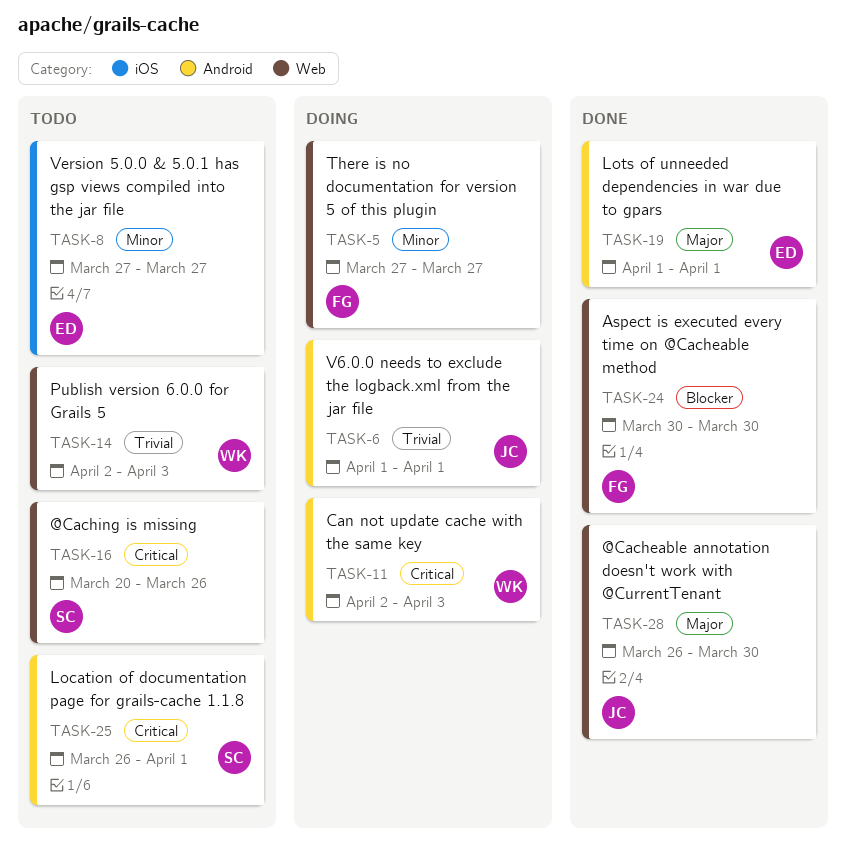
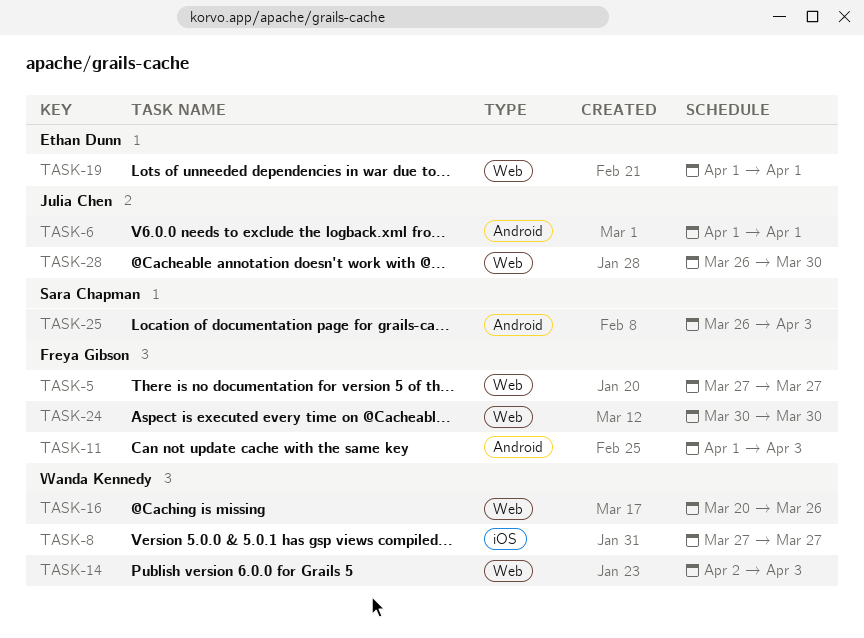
TASK-8, owner: Ethan Dunn -> Wanda Kennedy
TASK-11, owner: Wanda Kennedy -> Freya Gibson
TASK-11, start: Apr 2 -> Apr 1
TASK-16, owner: Sara Chapman -> Wanda Kennedy
TASK-19, label: Android -> Web
TASK-25, due: Apr 1 -> Apr 3

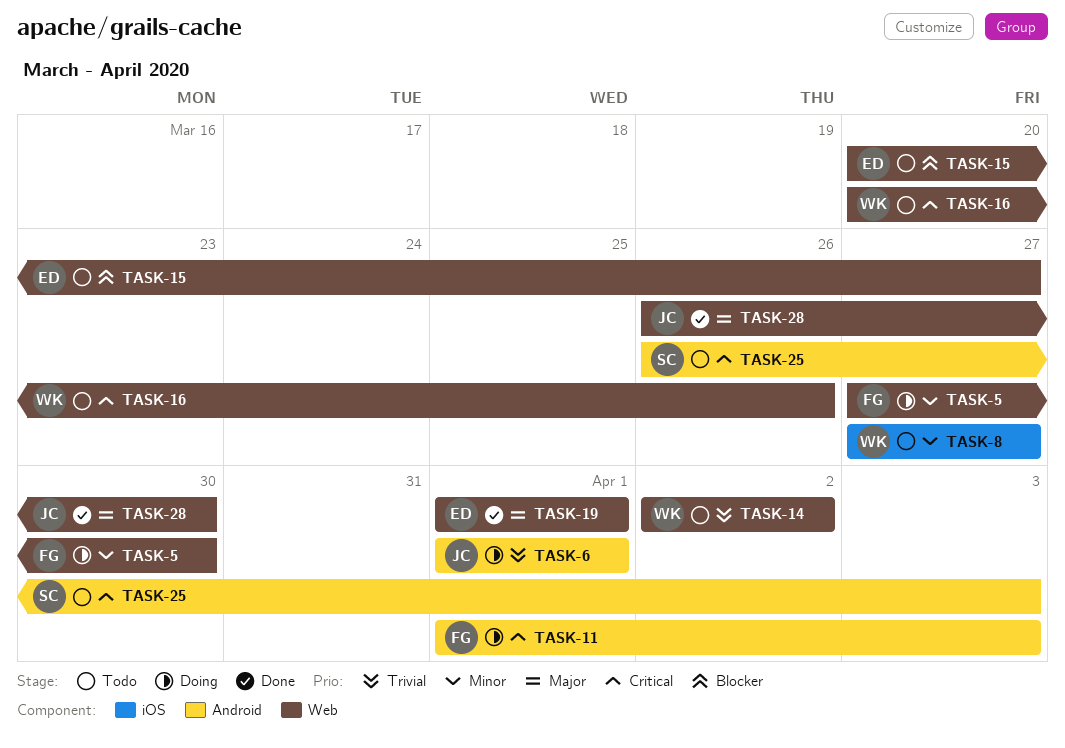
TASK-5, due: Mar 27 -> Mar 30
TASK-14, due: Apr 3 -> Apr 2
TASK-15: none -> present
TASK-24: present -> none

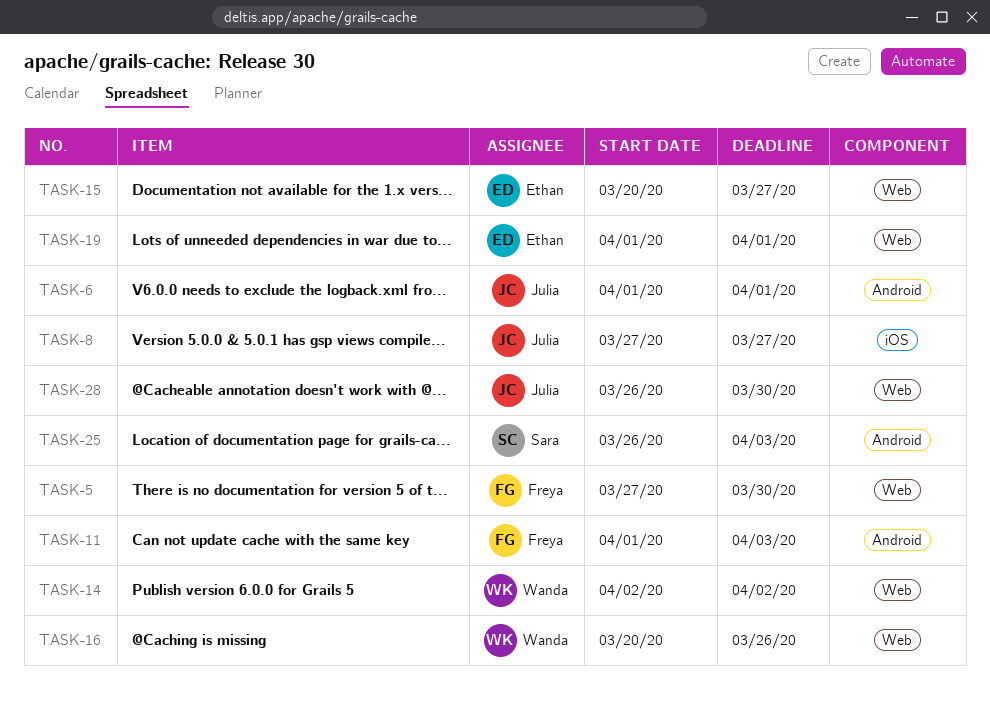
TASK-8, owner: Wanda -> Julia

